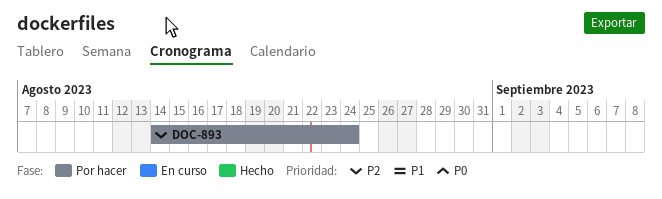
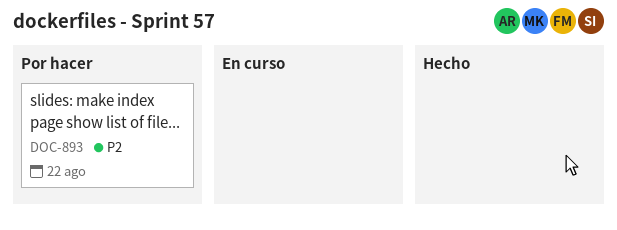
DOC-893, due: Aug 24 -> Aug 22

